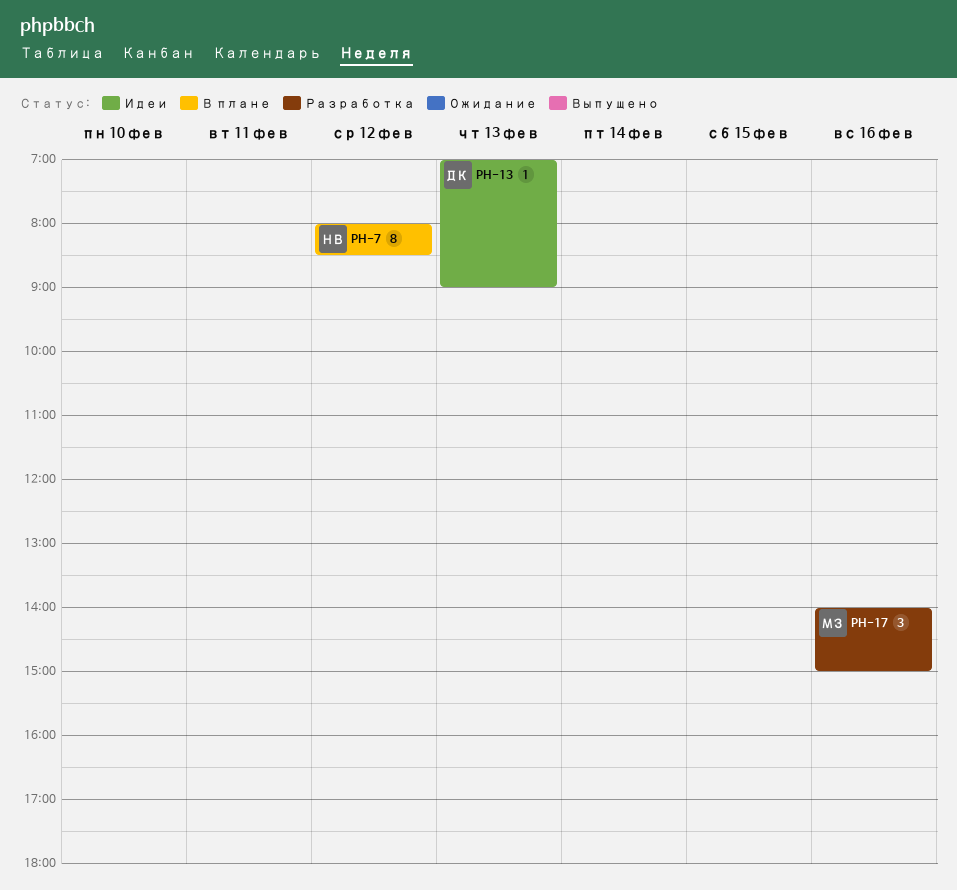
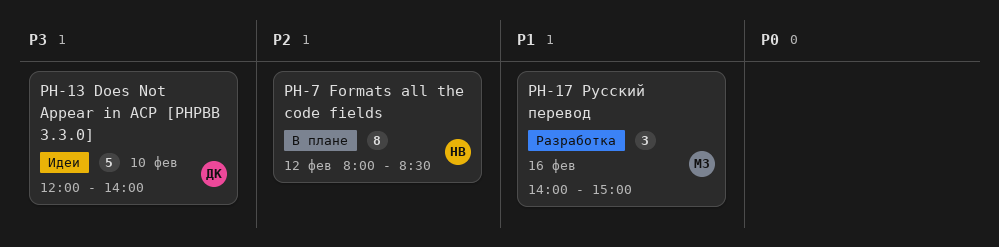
PH-13, estimate: 1 -> 5
PH-13, day: Feb 13 -> Feb 10
PH-13, begins: 07:00 -> 12:00
PH-13, ends: 09:00 -> 14:00

